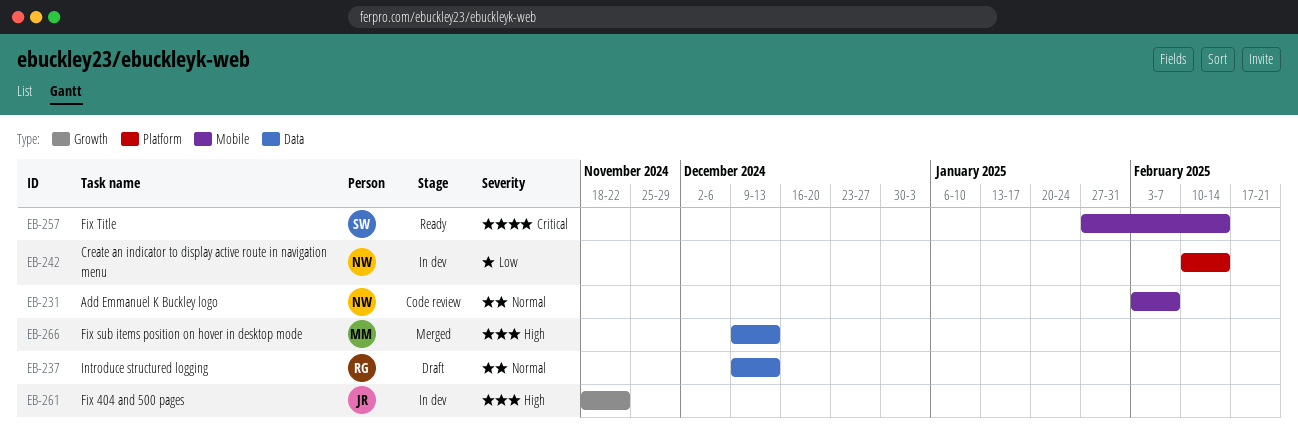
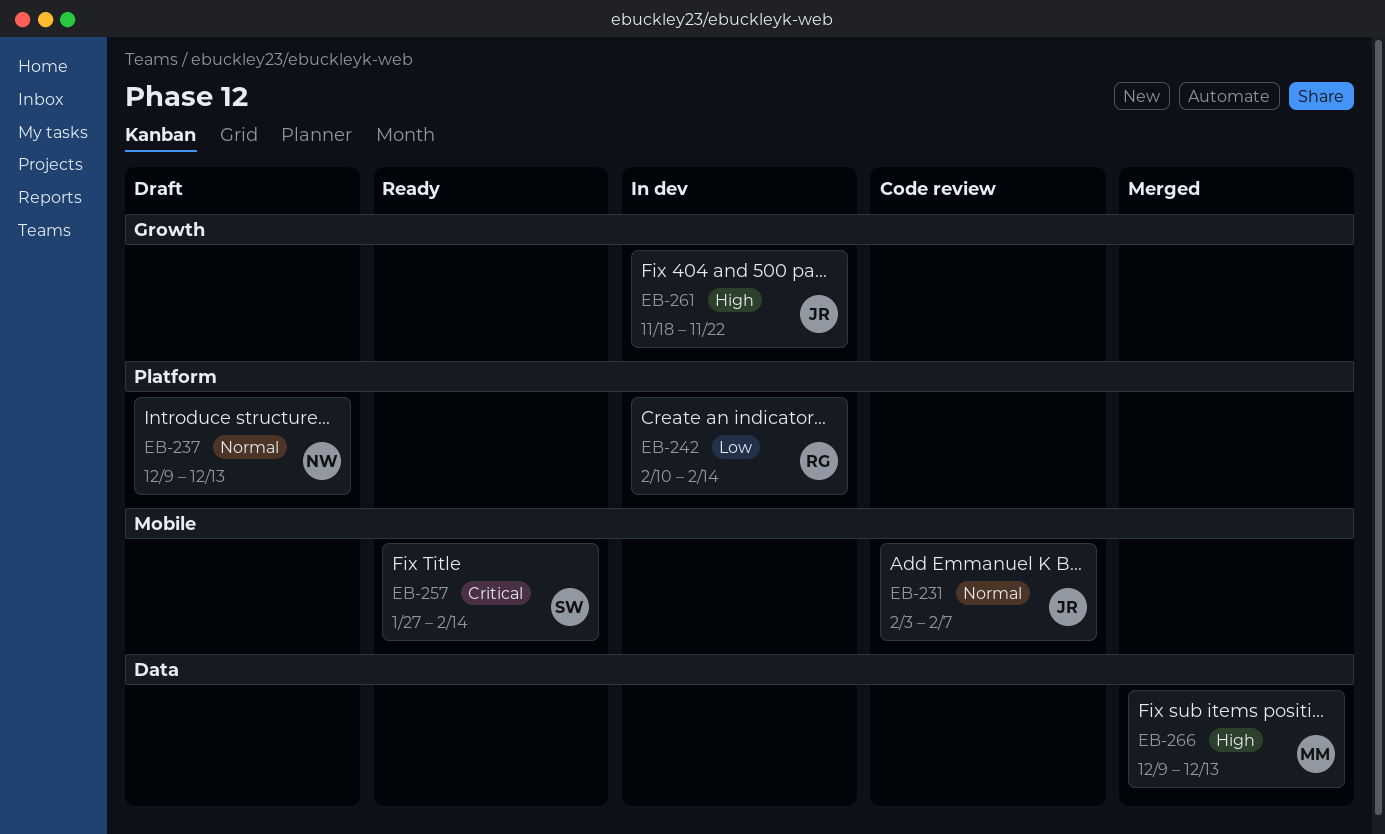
EB-231, owner: NW -> JR
EB-237, owner: RG -> NW
EB-237, label: Data -> Platform
EB-242, owner: NW -> RG

